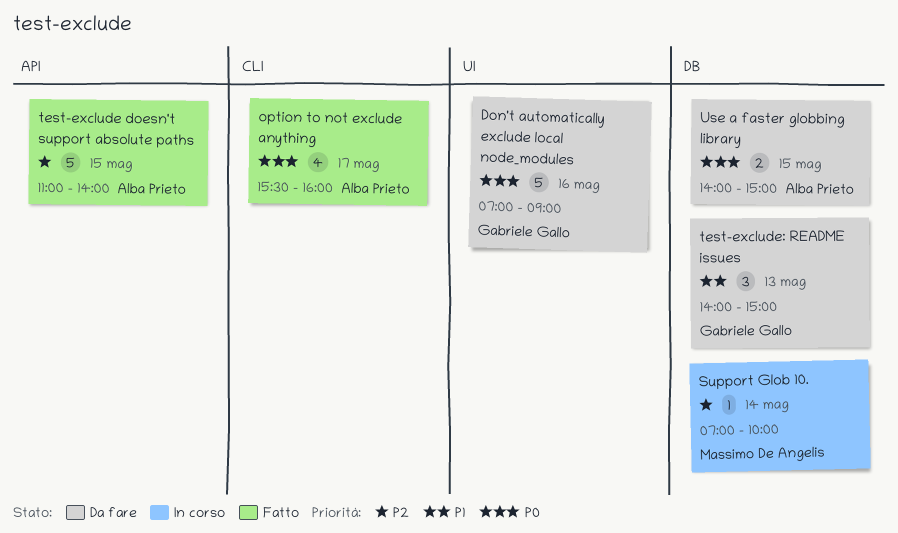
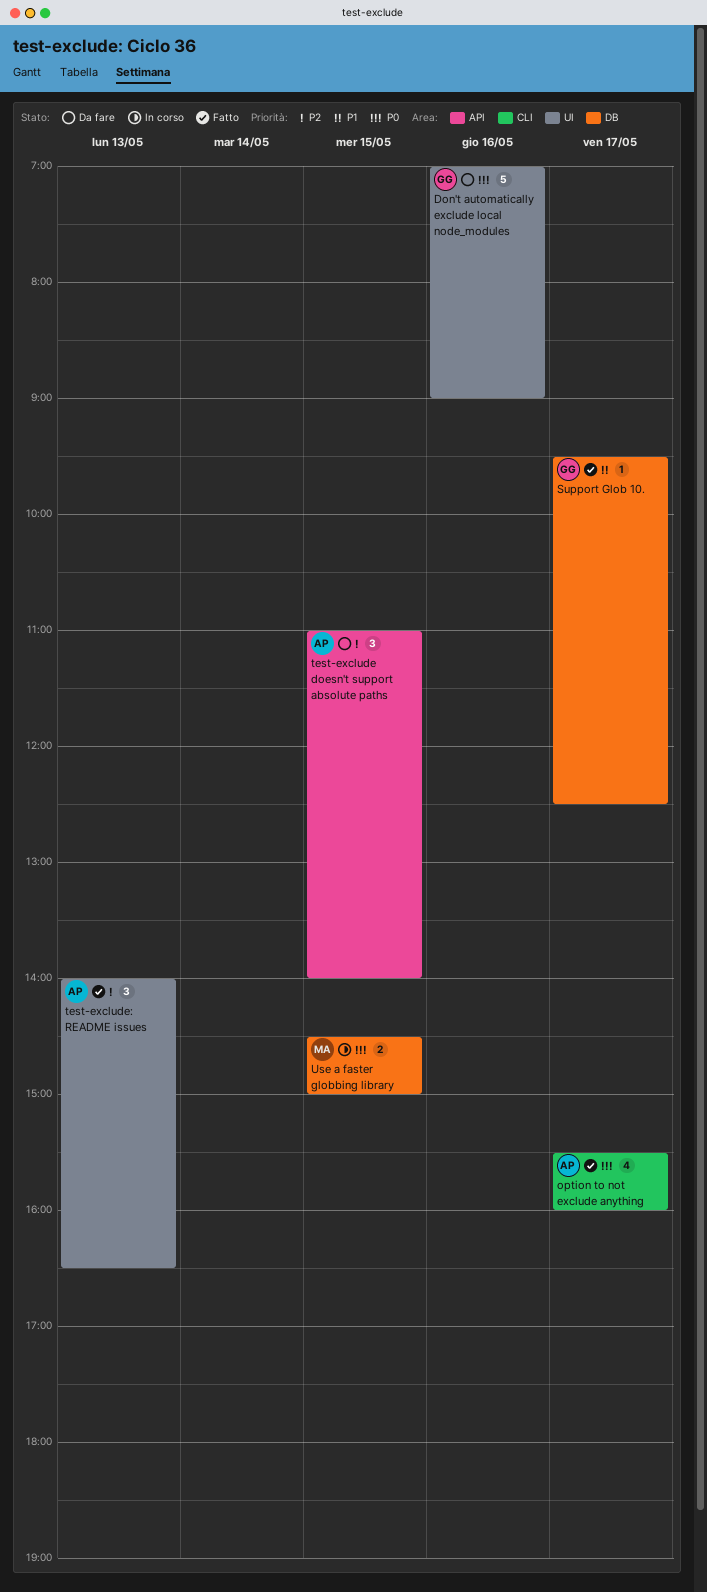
Support Glob 10., status: In corso -> Fatto
Support Glob 10., owner: Massimo De Angelis -> Gabriele Gallo
Support Glob 10., priority: P2 -> P1
Support Glob 10., day: May 14 -> May 17
Support Glob 10., begins: 07:00 -> 09:30
Support Glob 10., ends: 10:00 -> 12:30
test-exclude doesn't support absolute paths, status: Fatto -> Da fare
test-exclude doesn't support absolute paths, estimate: 5 -> 3
test-exclude: README issues, status: Da fare -> Fatto
test-exclude: README issues, owner: Gabriele Gallo -> Alba Prieto
test-exclude: README issues, priority: P1 -> P2
test-exclude: README issues, label: DB -> UI
test-exclude: README issues, ends: 15:00 -> 16:30
Use a faster globbing library, status: Da fare -> In corso
Use a faster globbing library, owner: Alba Prieto -> Massimo De Angelis
Use a faster globbing library, begins: 14:00 -> 14:30

